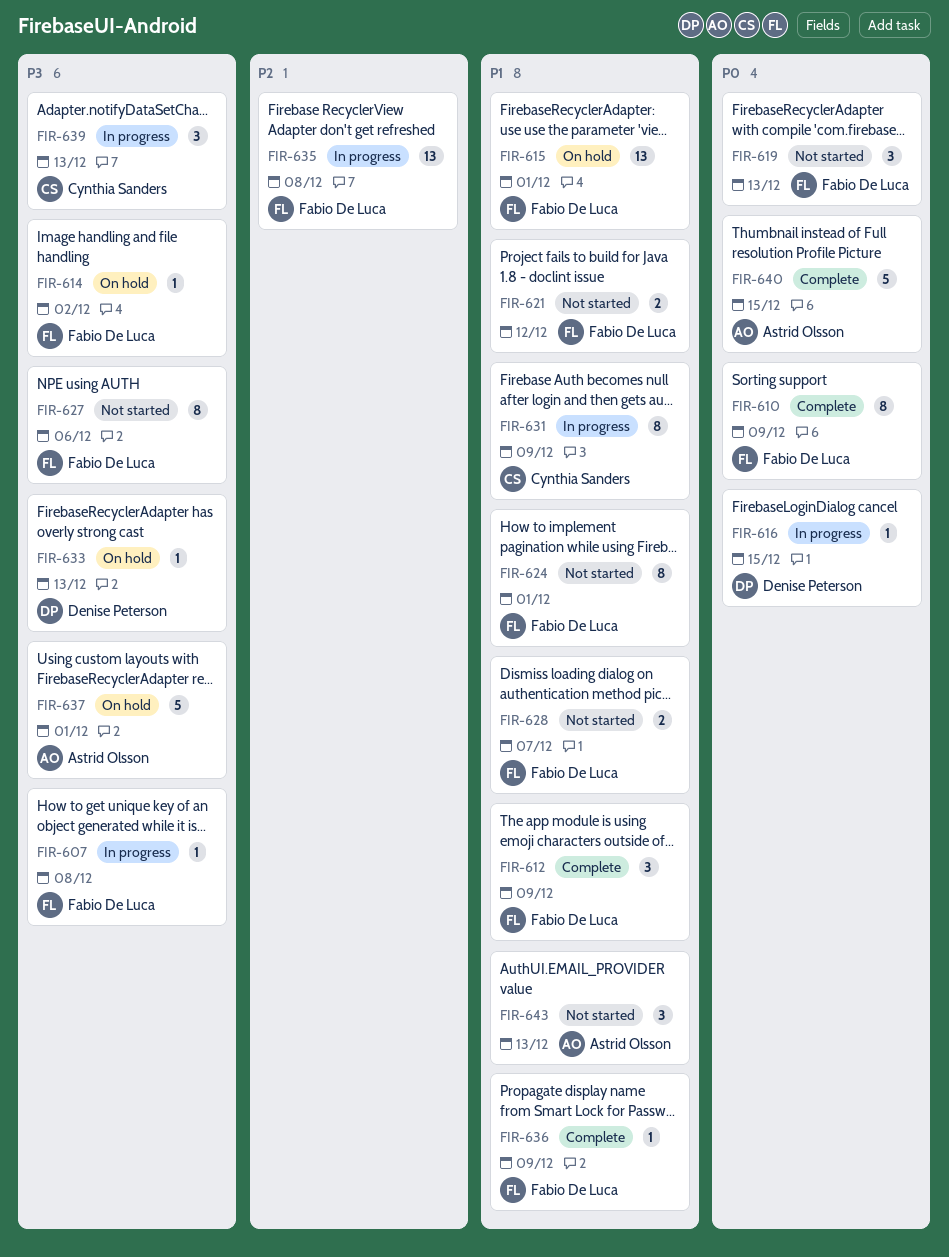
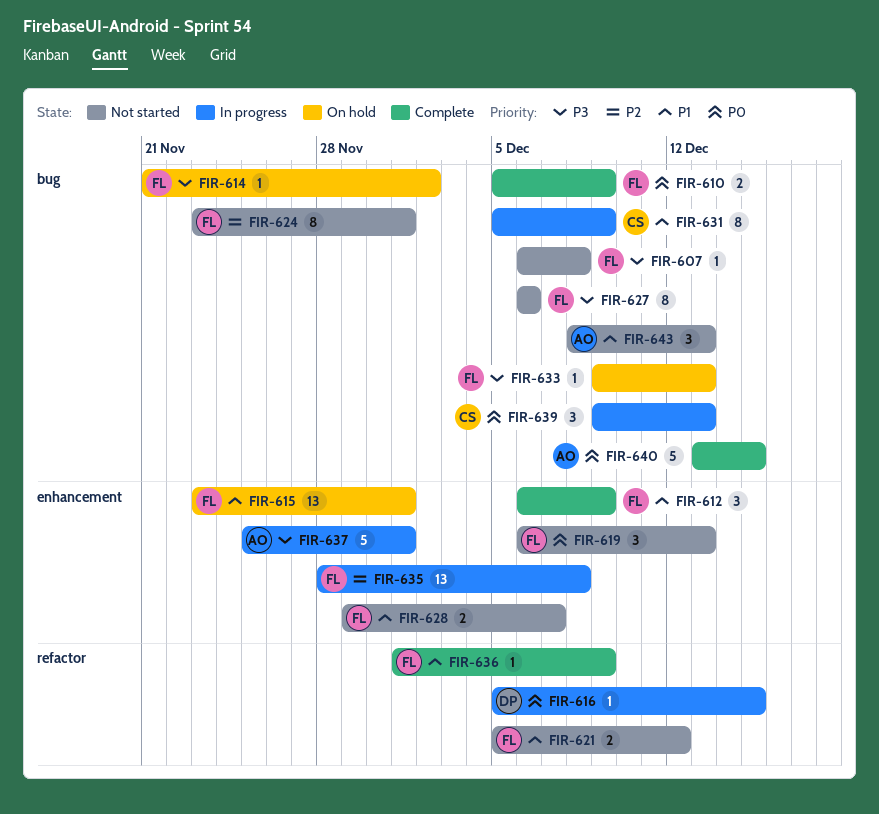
FIR-607, status: In progress -> Not started
FIR-610, estimate: 8 -> 2
FIR-624, priority: P1 -> P2
FIR-633, owner: Denise Peterson -> Fabio De Luca
FIR-637, status: On hold -> In progress
FIR-639, priority: P3 -> P0

